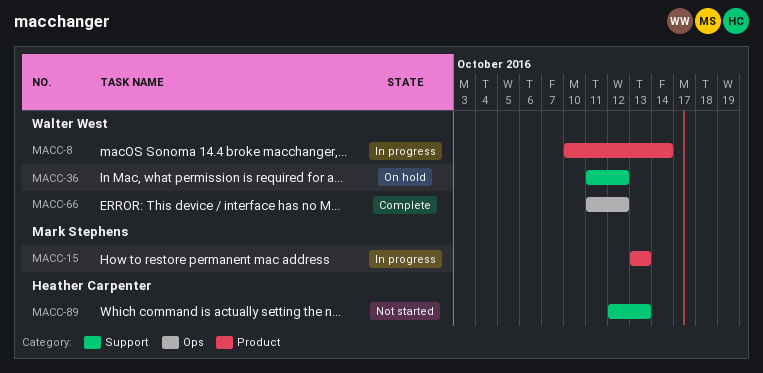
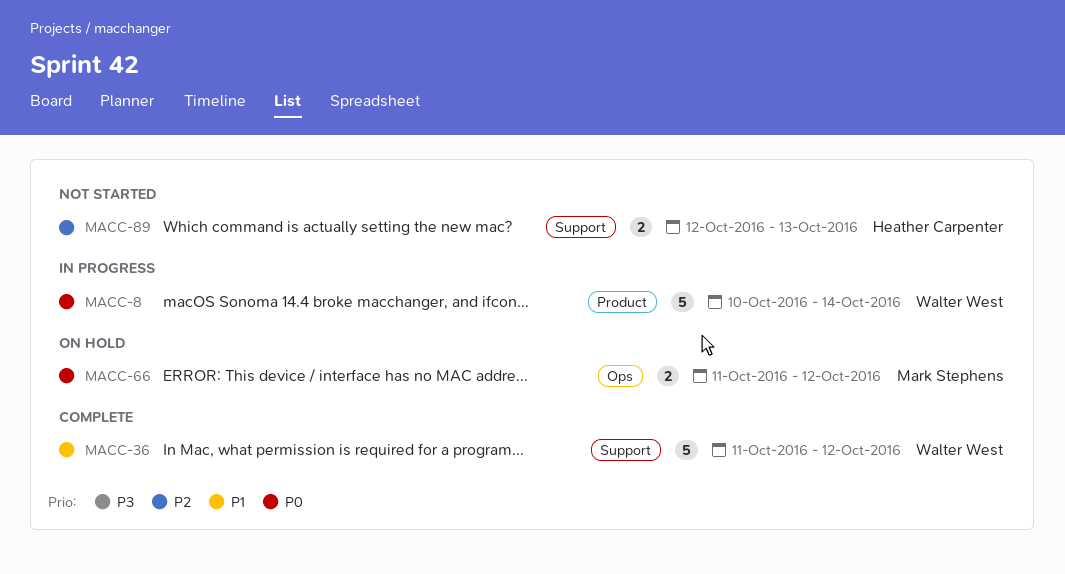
MACC-15: present -> none
MACC-36, status: On hold -> Complete
MACC-66, status: Complete -> On hold
MACC-66, owner: Walter West -> Mark Stephens

